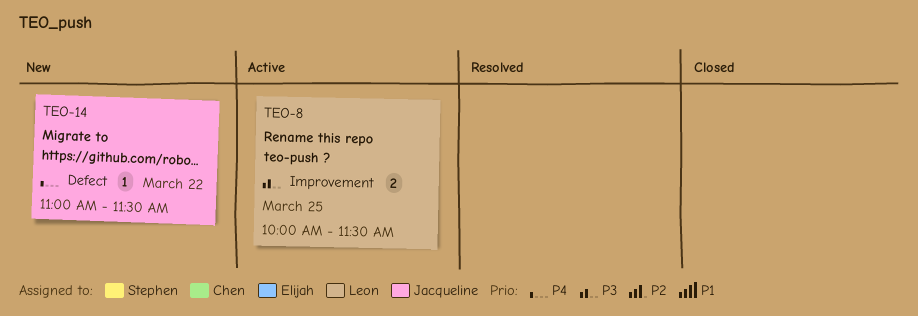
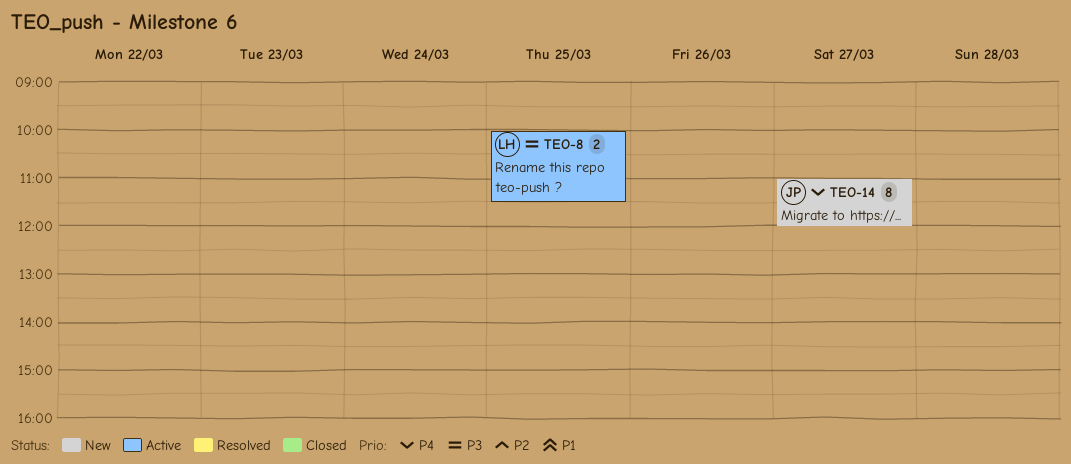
TEO-14, estimate: 1 -> 8
TEO-14, day: Mar 22 -> Mar 27
TEO-14, ends: 11:30 -> 12:00

